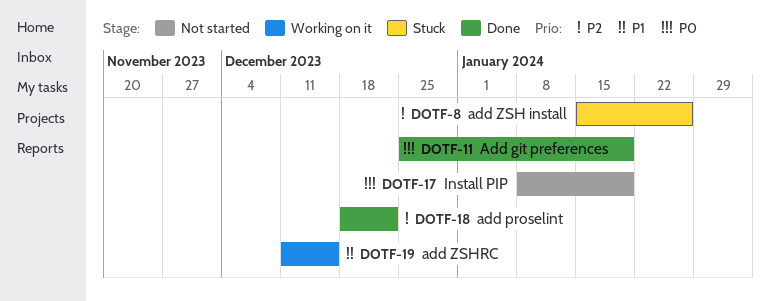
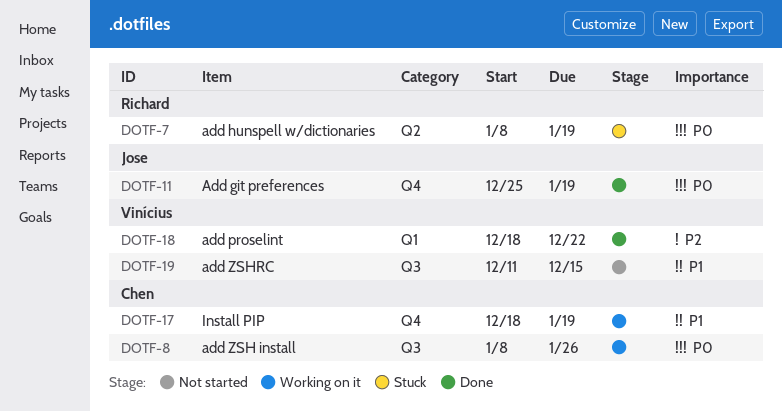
DOTF-7: none -> present
DOTF-8, status: Stuck -> Working on it
DOTF-8, priority: P2 -> P0
DOTF-8, start: Jan 15 -> Jan 8
DOTF-17, status: Not started -> Working on it
DOTF-17, priority: P0 -> P1
DOTF-17, start: Jan 8 -> Dec 18
DOTF-19, status: Working on it -> Not started

